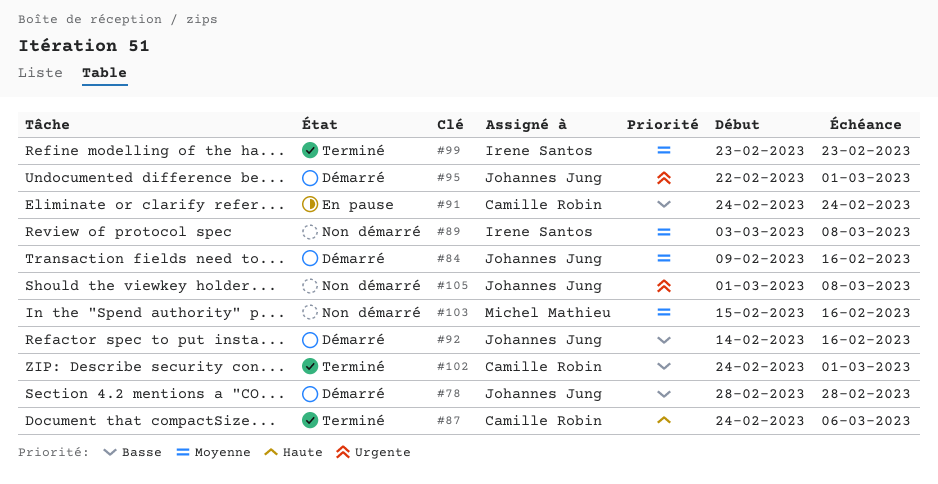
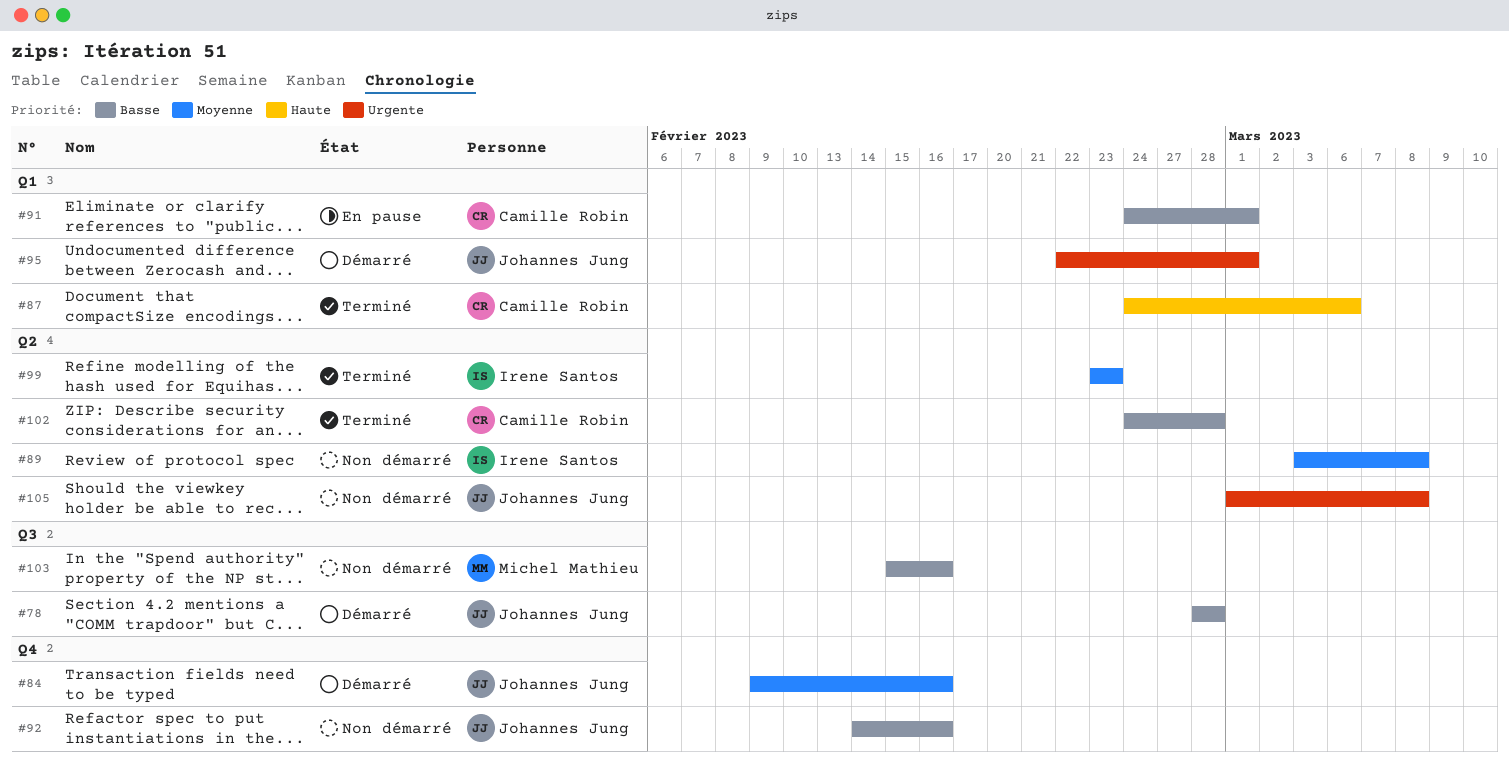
#91, due: Feb 24 -> Mar 1
#92, status: Démarré -> Non démarré
#102, due: Mar 1 -> Feb 28
#103, priority: Moyenne -> Basse

